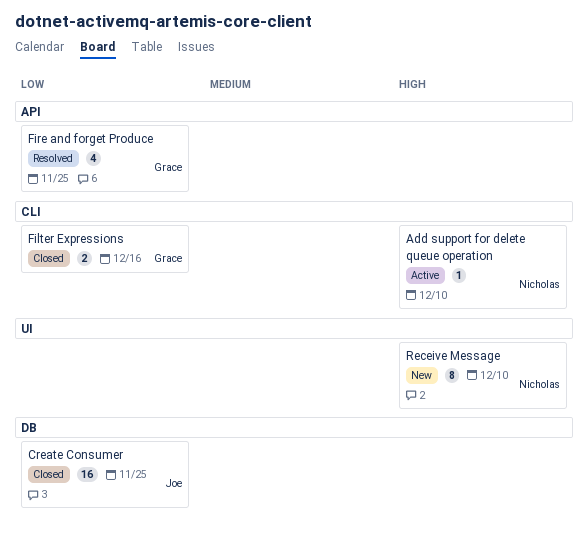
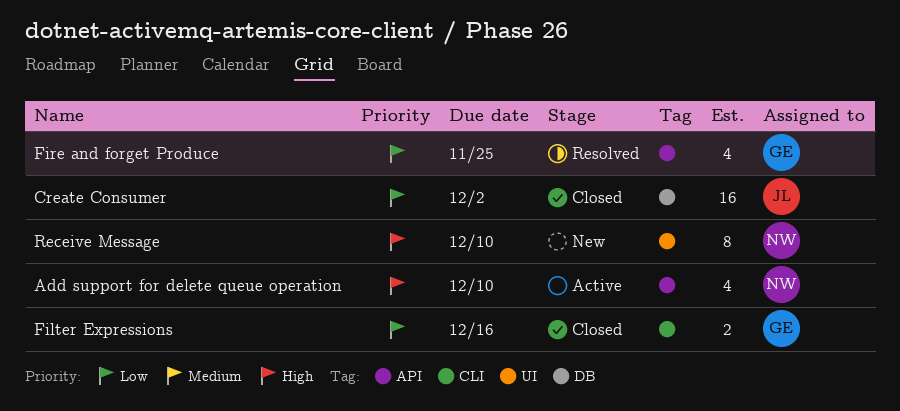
Add support for delete queue operation, label: CLI -> API
Add support for delete queue operation, estimate: 1 -> 4
Create Consumer, due: Nov 25 -> Dec 2

